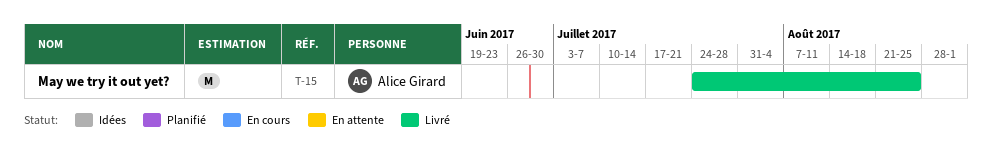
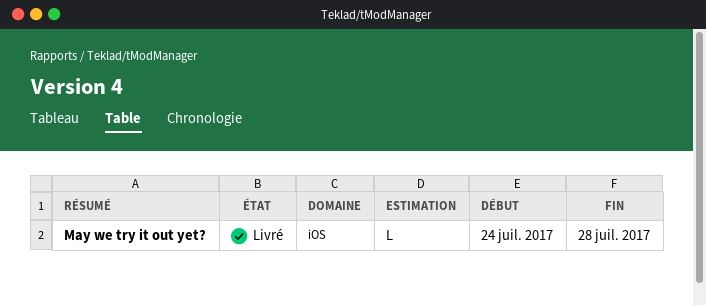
May we try it out yet?, estimate: M -> L
May we try it out yet?, due: Aug 25 -> Jul 28

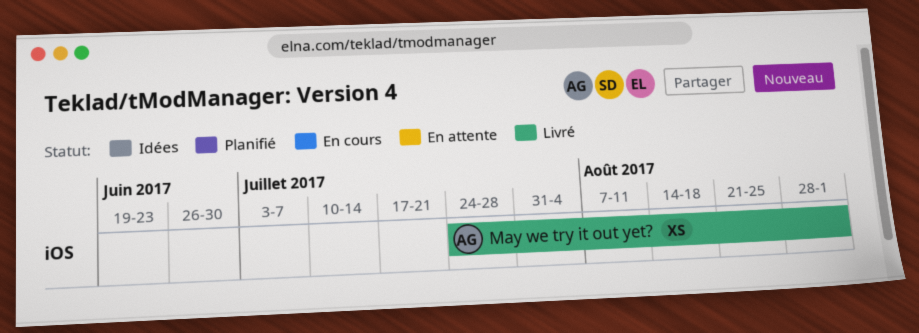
May we try it out yet?, estimate: L -> XS
May we try it out yet?, due: Jul 28 -> Sep 1

